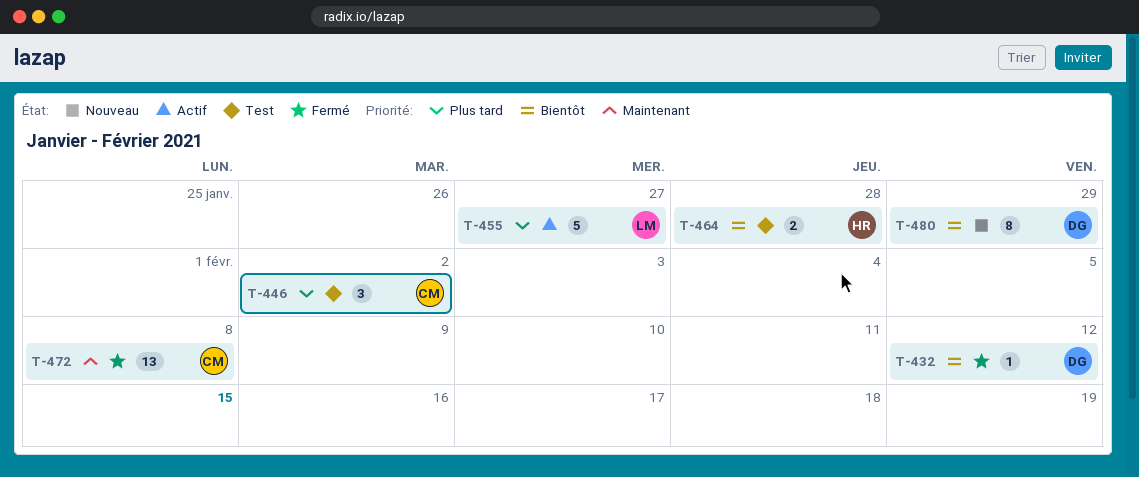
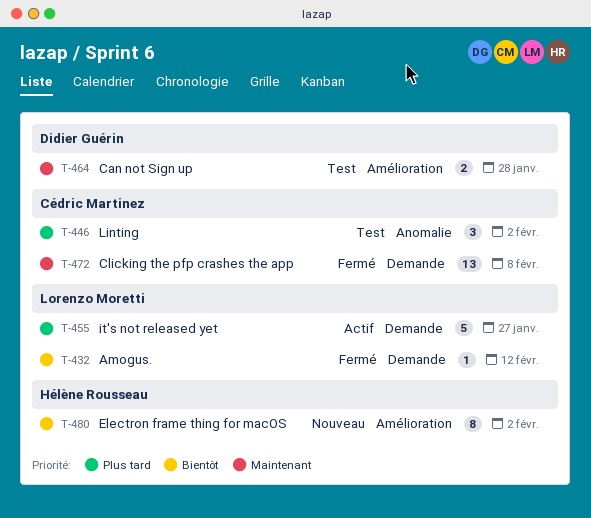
T-432, owner: Didier Guérin -> Lorenzo Moretti
T-464, owner: Hélène Rousseau -> Didier Guérin
T-464, priority: Bientôt -> Maintenant
T-480, owner: Didier Guérin -> Hélène Rousseau
T-480, due: Jan 29 -> Feb 2

